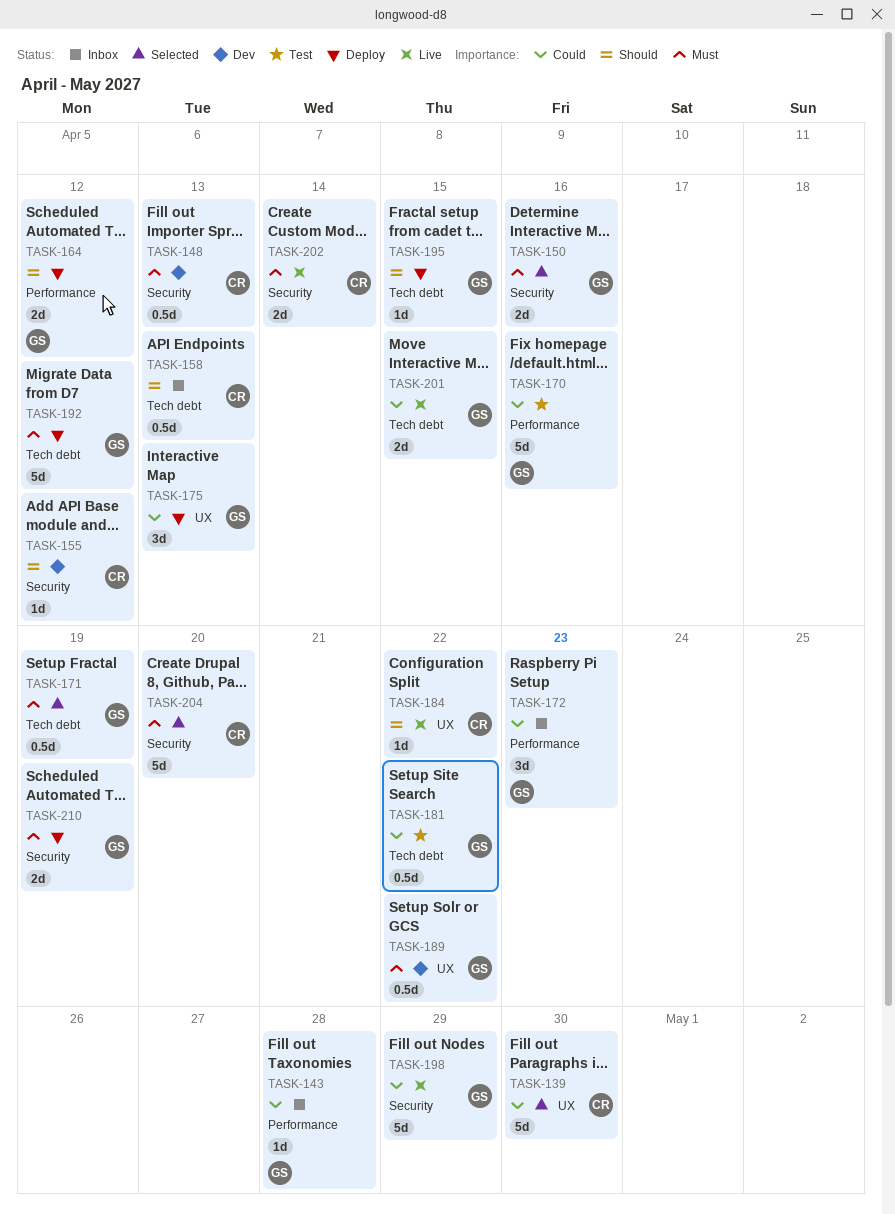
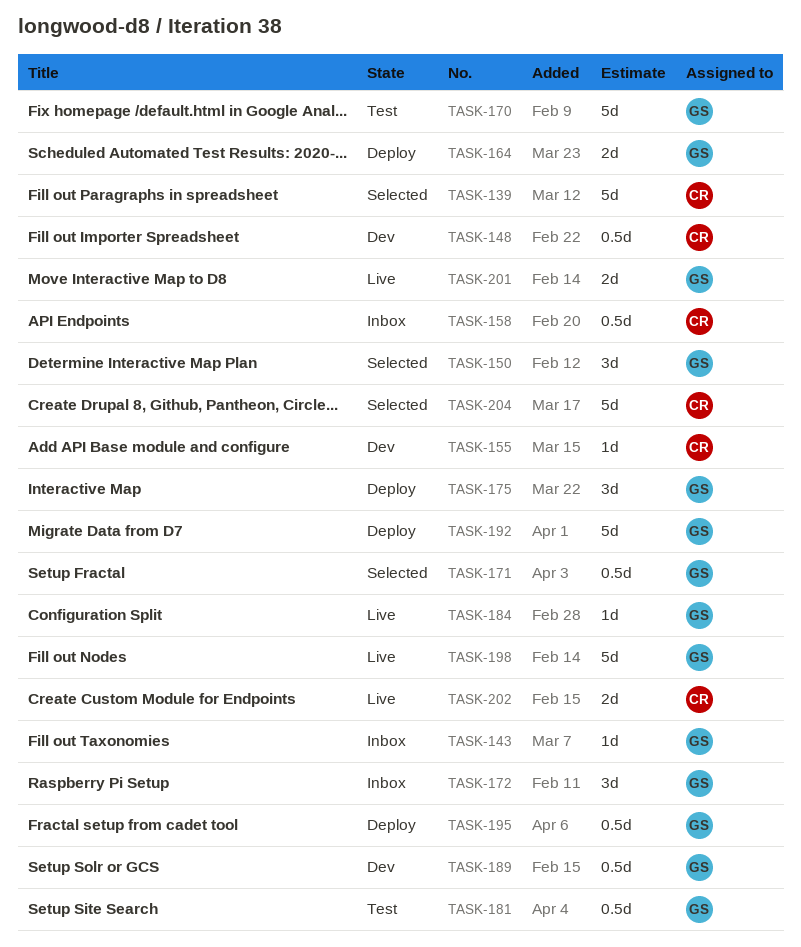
TASK-150, estimate: 2d -> 3d
TASK-184, owner: CR -> GS
TASK-195, estimate: 1d -> 0.5d
TASK-210: present -> none

